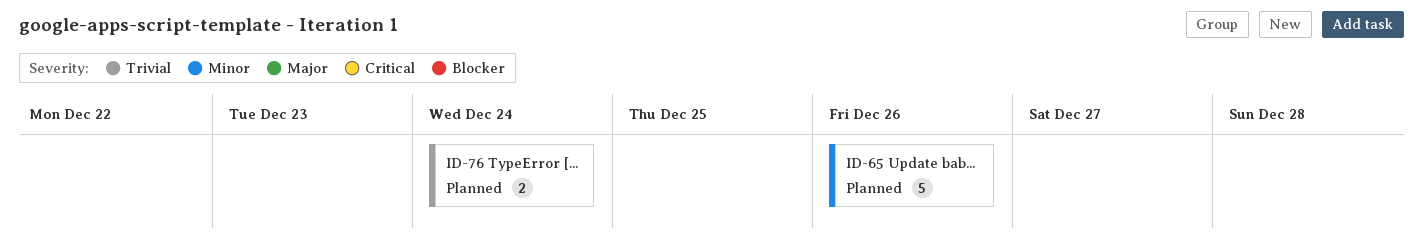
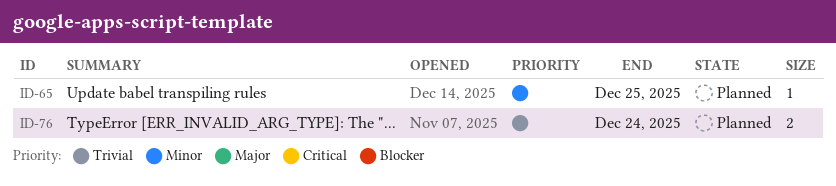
ID-65, estimate: 5 -> 1
ID-65, due: Dec 26 -> Dec 25

